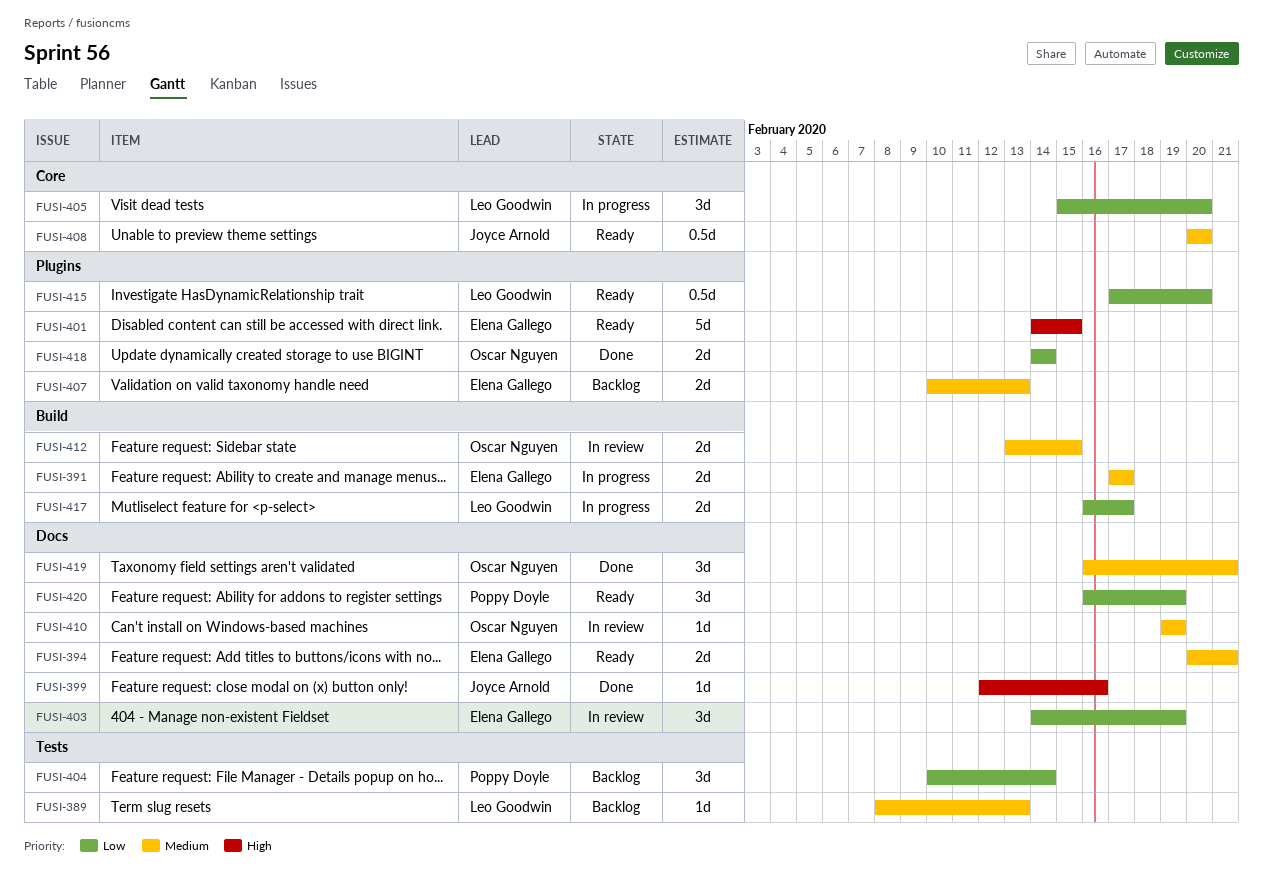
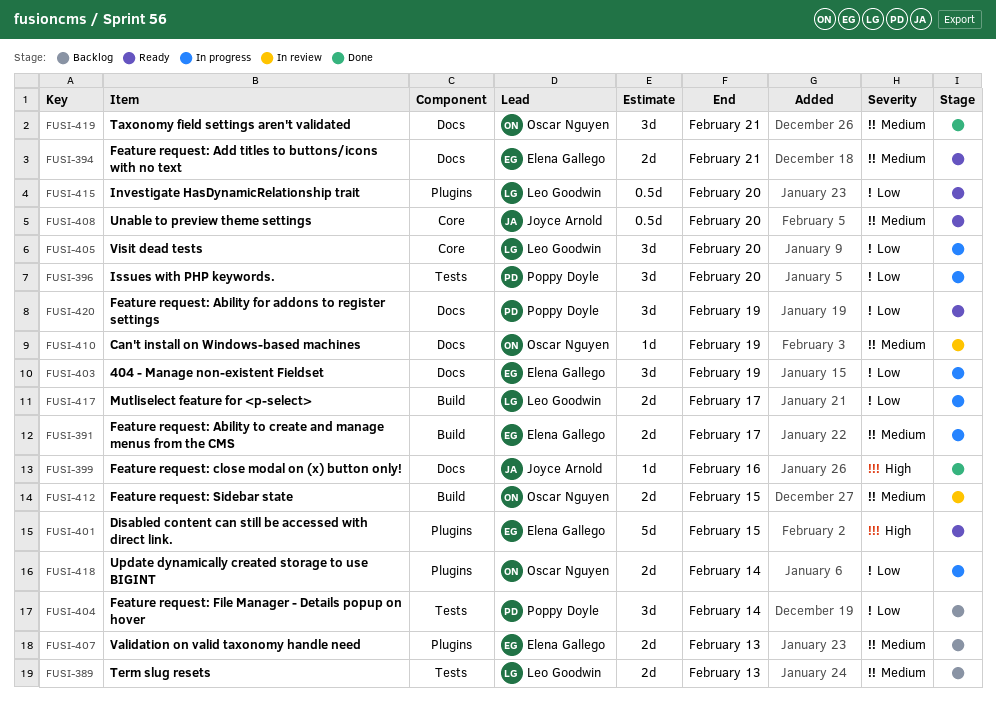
FUSI-389, estimate: 1d -> 2d
FUSI-396: none -> present
FUSI-403, status: In review -> In progress
FUSI-418, status: Done -> In progress

